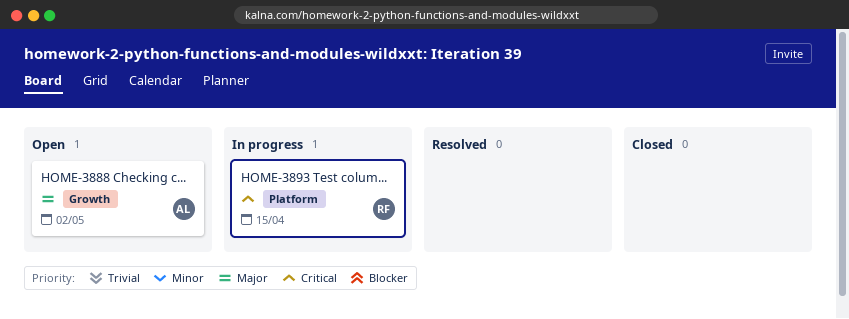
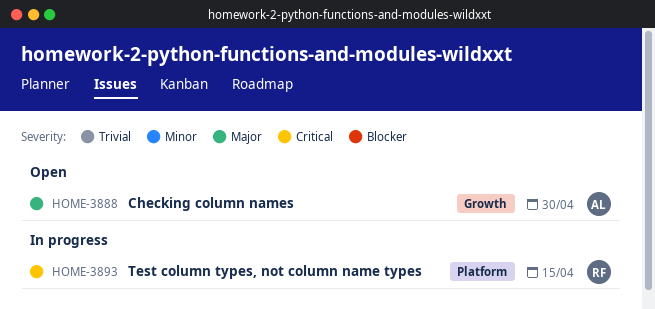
HOME-3888, due: May 2 -> Apr 30

